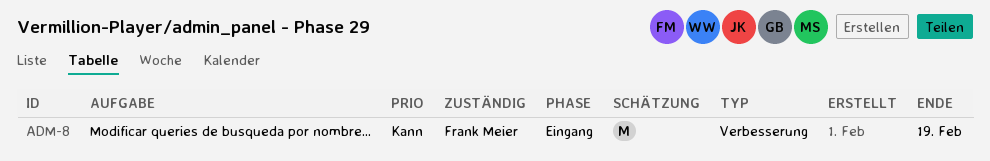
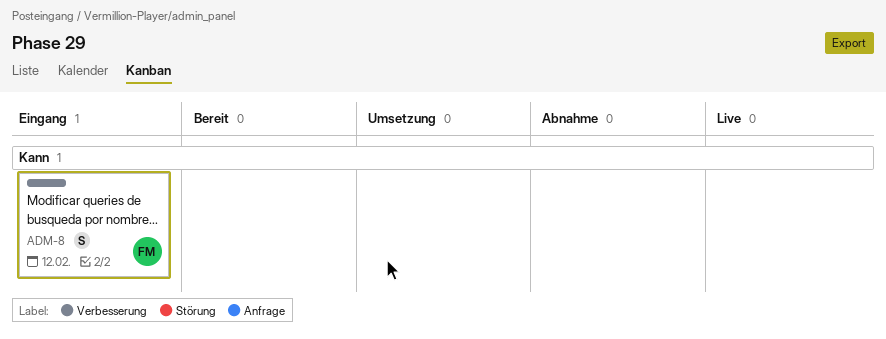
ADM-8, estimate: M -> S
ADM-8, due: Feb 19 -> Feb 12

